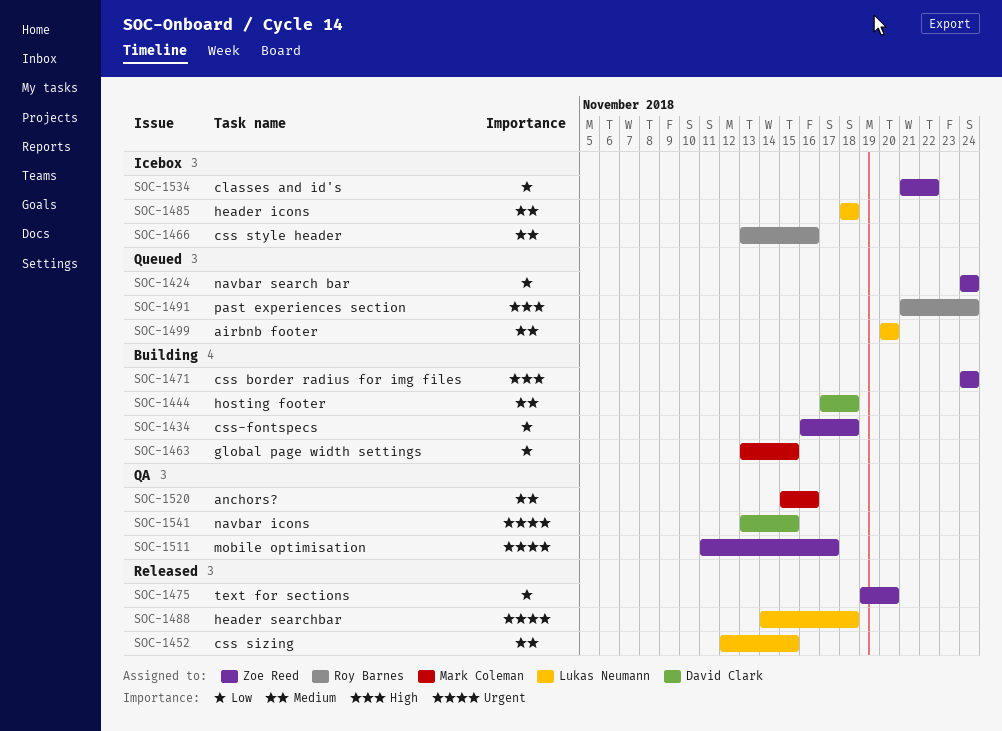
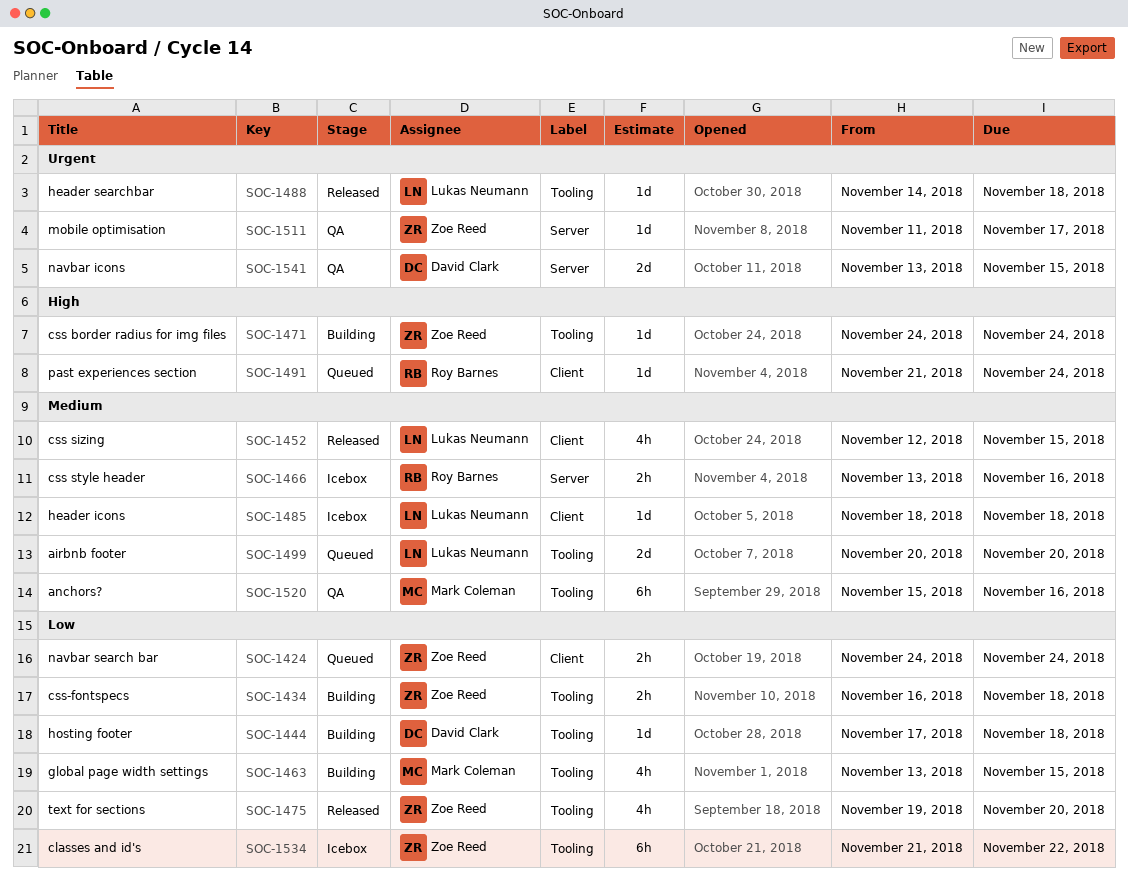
SOC-1444, priority: Medium -> Low

